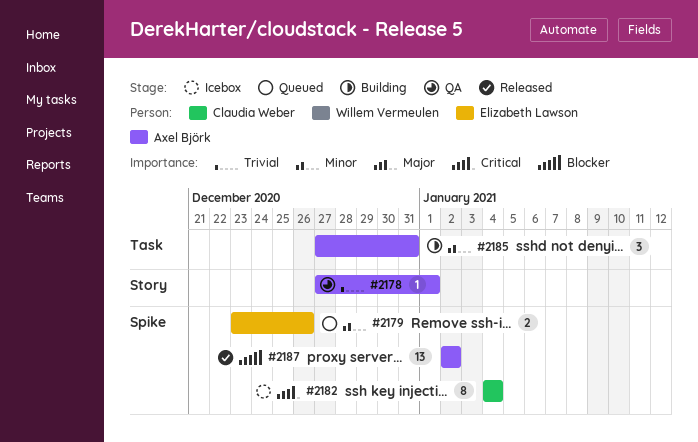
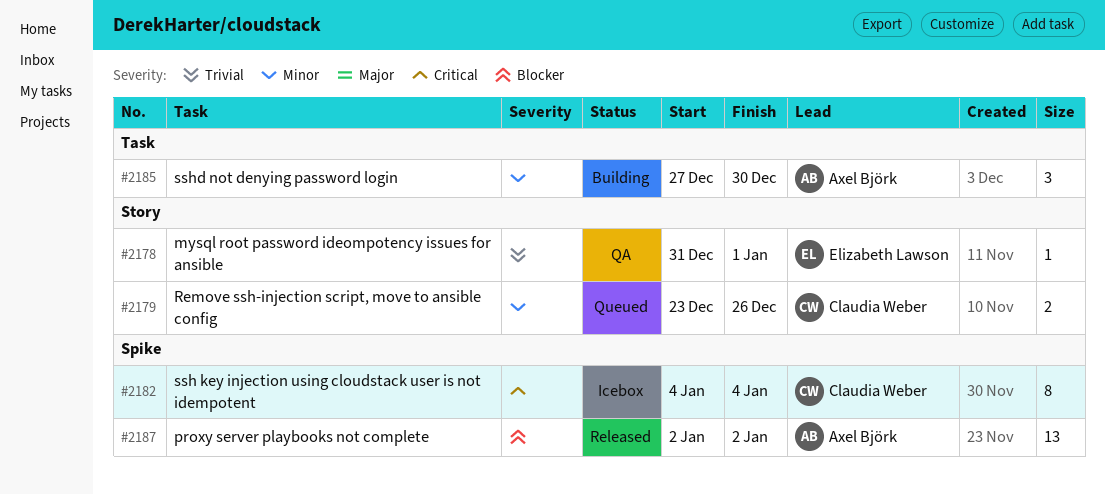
#2178, owner: Axel Björk -> Elizabeth Lawson
#2178, start: Dec 27 -> Dec 31
#2179, owner: Elizabeth Lawson -> Claudia Weber
#2179, label: Spike -> Story
#2185, due: Dec 31 -> Dec 30

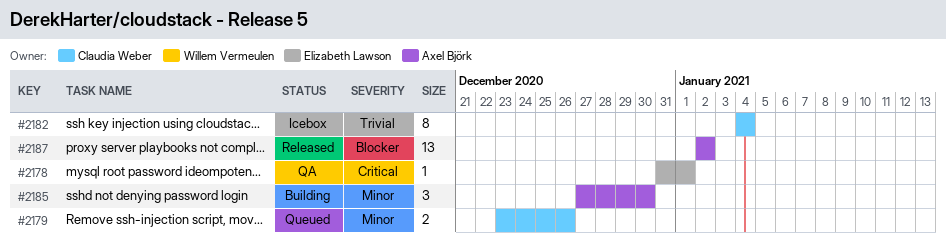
#2178, priority: Trivial -> Critical
#2182, priority: Critical -> Trivial

